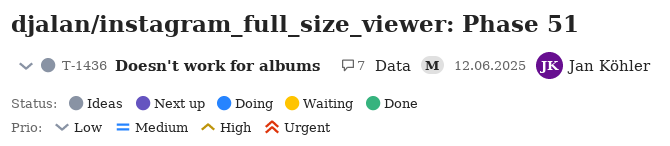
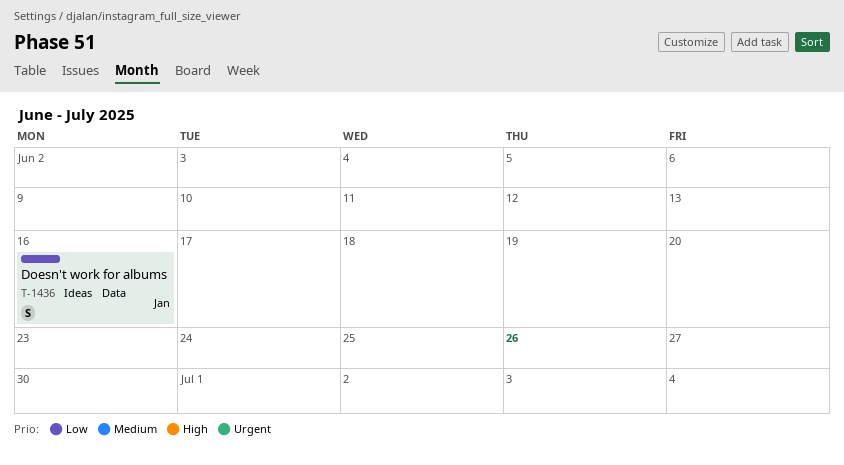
T-1436, estimate: M -> S
T-1436, due: Jun 12 -> Jun 16

